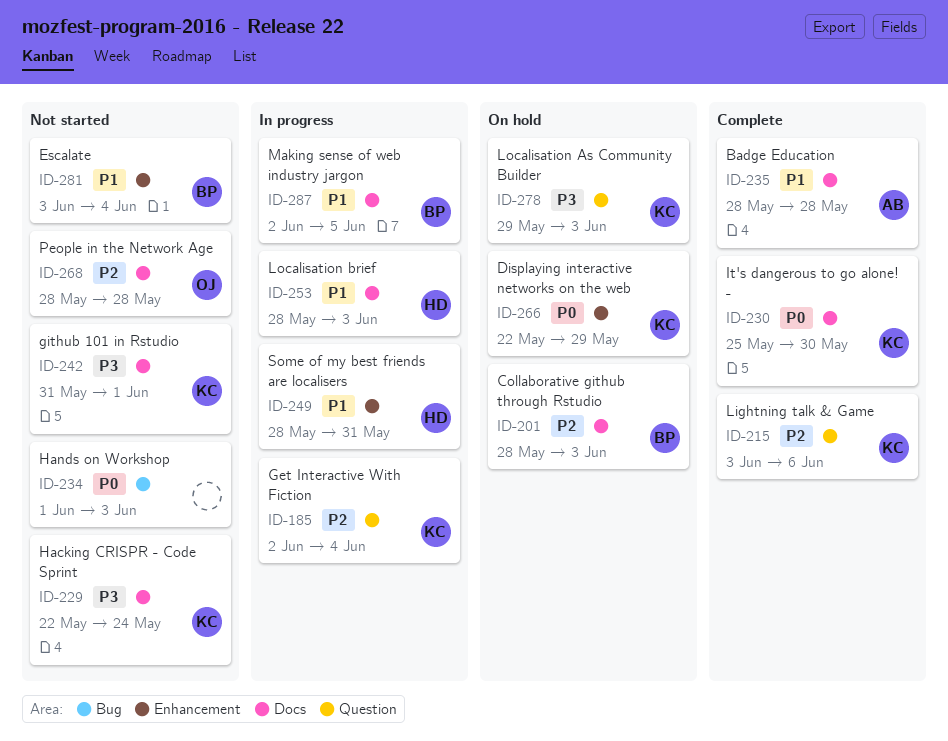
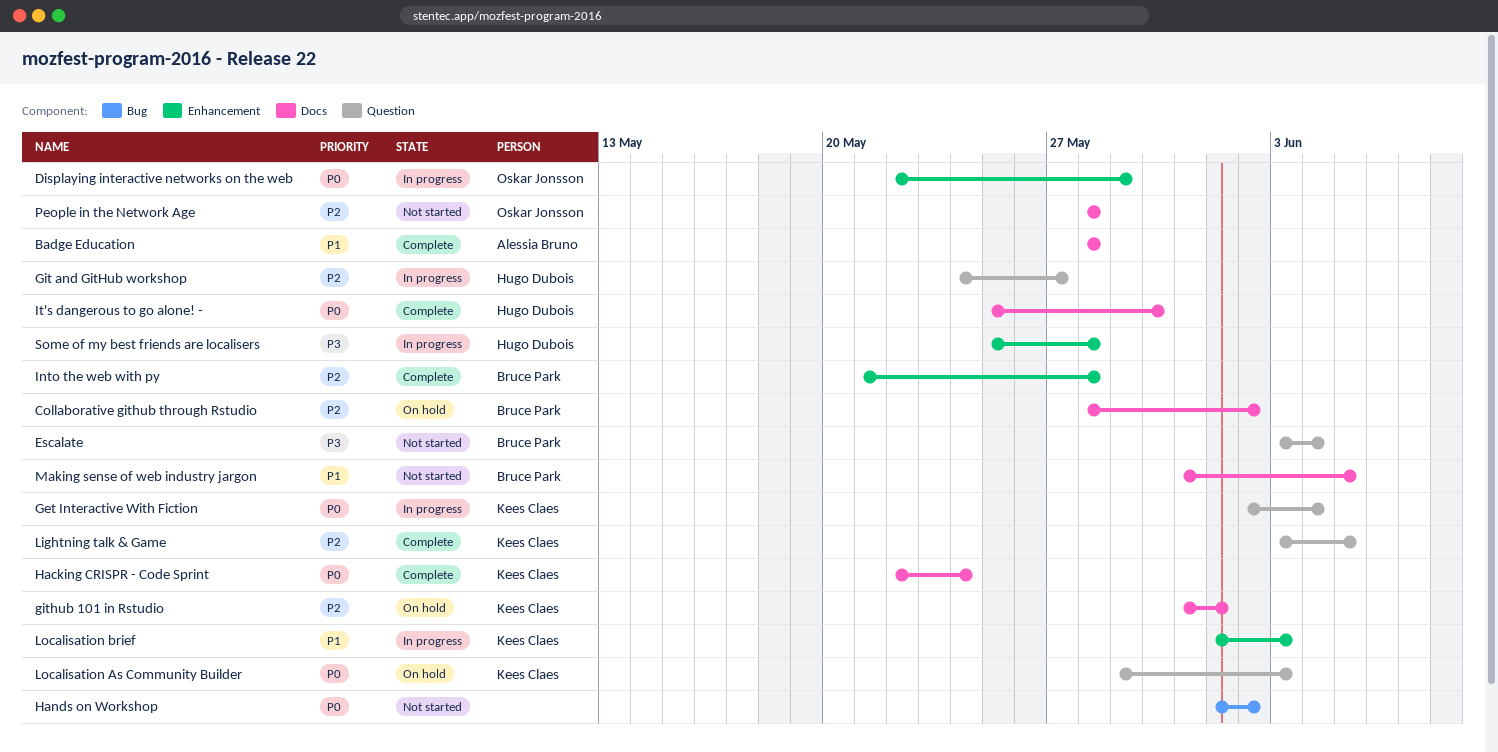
Collaborative github through Rstudio, due: Jun 3 -> Jun 2
Displaying interactive networks on the web, status: On hold -> In progress
Displaying interactive networks on the web, owner: Kees Claes -> Oskar Jonsson
Escalate, priority: P1 -> P3
Escalate, label: Enhancement -> Question
Get Interactive With Fiction, priority: P2 -> P0
Git and GitHub workshop: none -> present
github 101 in Rstudio, status: Not started -> On hold
github 101 in Rstudio, priority: P3 -> P2
Hacking CRISPR - Code Sprint, status: Not started -> Complete
Hacking CRISPR - Code Sprint, priority: P3 -> P0
Hands on Workshop, due: Jun 3 -> Jun 2
Into the web with py: none -> present
It's dangerous to go alone! -, owner: Kees Claes -> Hugo Dubois
Lightning talk & Game, due: Jun 6 -> Jun 5
Localisation As Community Builder, priority: P3 -> P0
Localisation brief, owner: Hugo Dubois -> Kees Claes
Localisation brief, label: Docs -> Enhancement
Localisation brief, start: May 28 -> Jun 1
Making sense of web industry jargon, status: In progress -> Not started
Making sense of web industry jargon, start: Jun 2 -> May 31
Some of my best friends are localisers, priority: P1 -> P3
Some of my best friends are localisers, start: May 28 -> May 25
Some of my best friends are localisers, due: May 31 -> May 28

